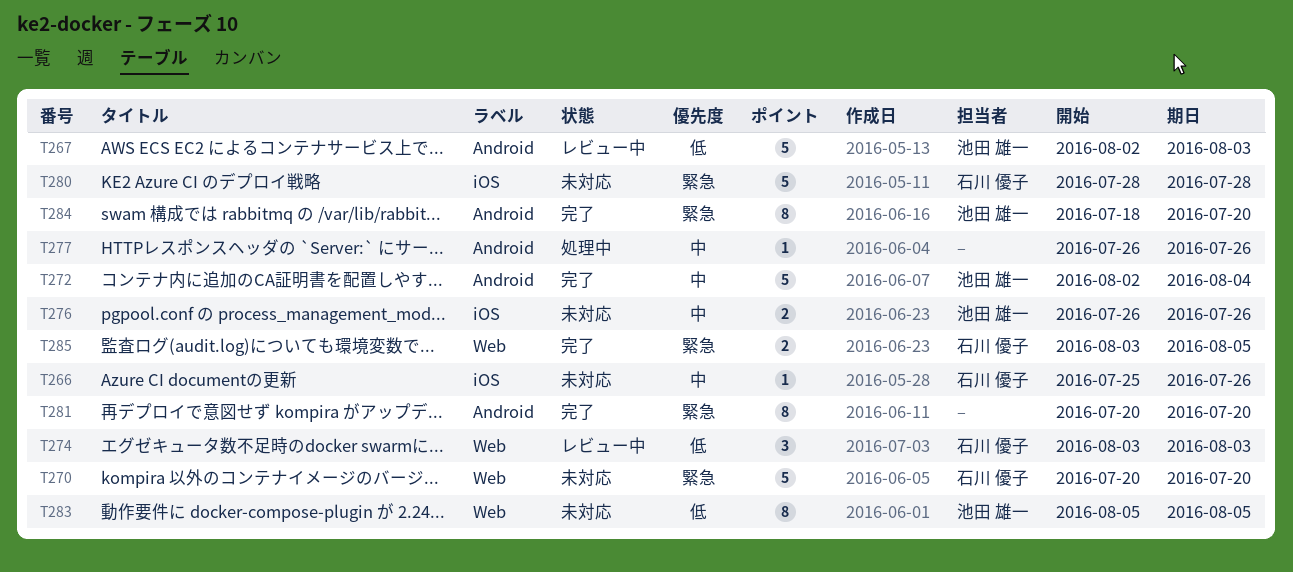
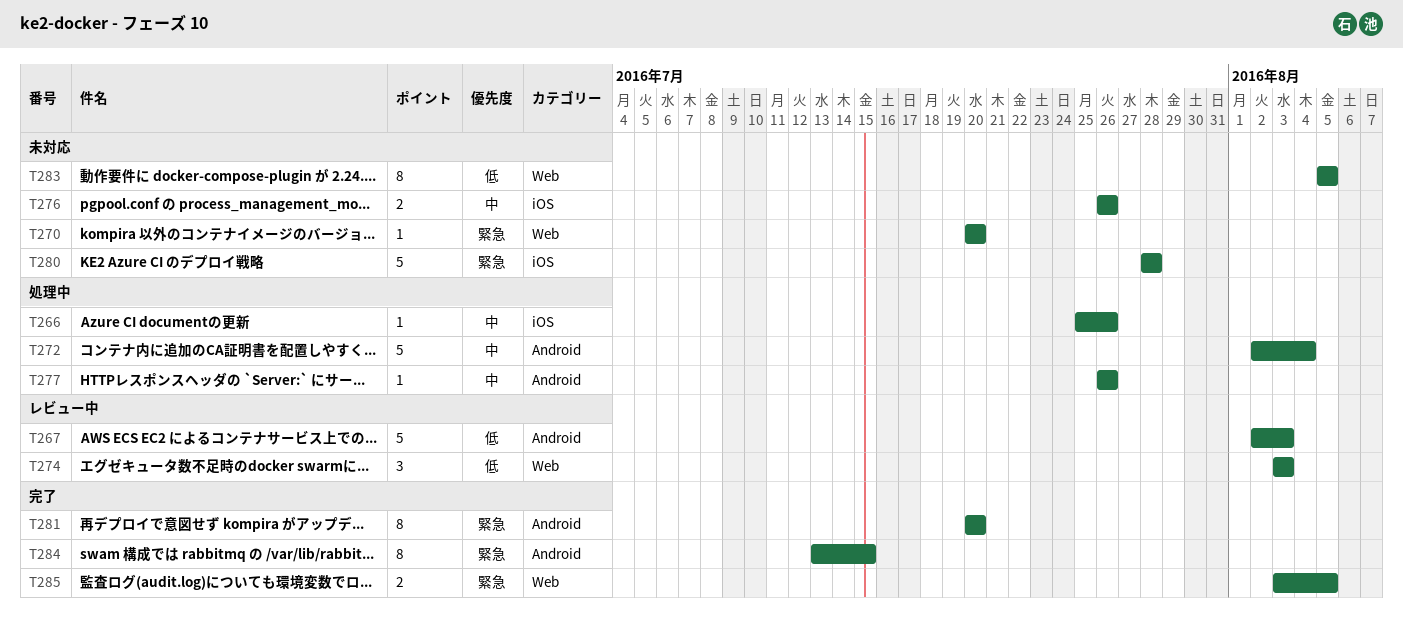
T266, status: 未対応 -> 処理中
T270, estimate: 5 -> 1
T272, status: 完了 -> 処理中
T284, start: Jul 18 -> Jul 13
T284, due: Jul 20 -> Jul 15

